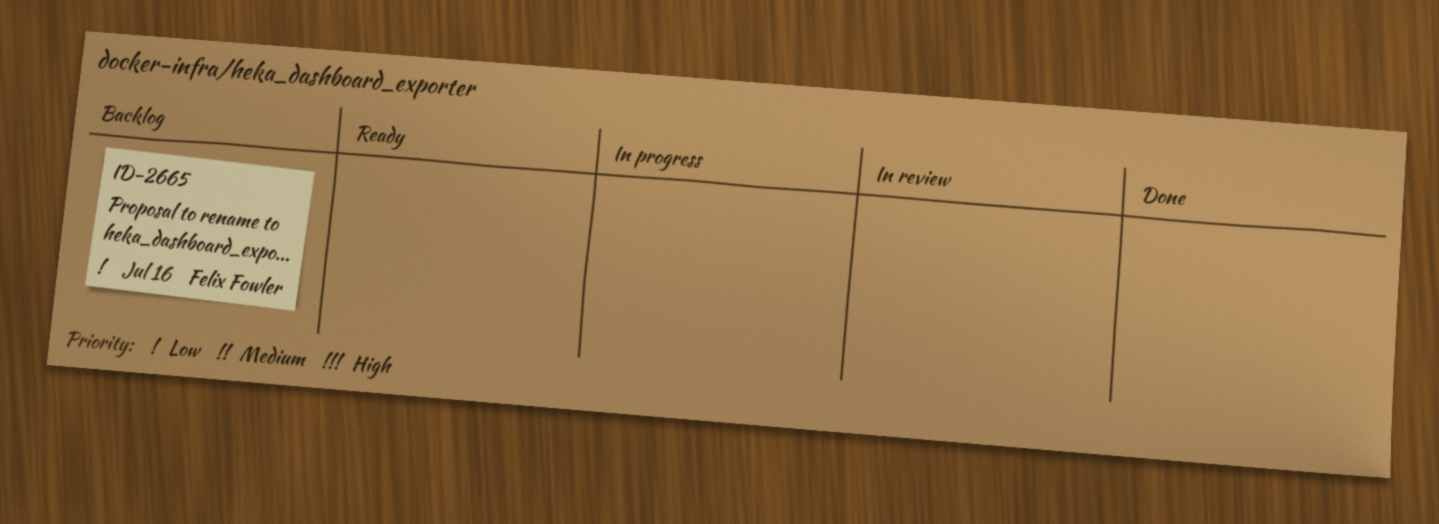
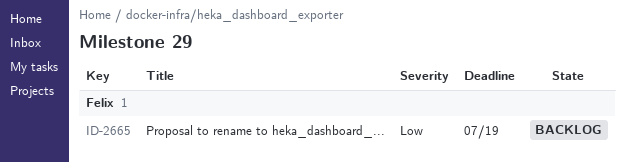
ID-2665, due: Jul 16 -> Jul 19

